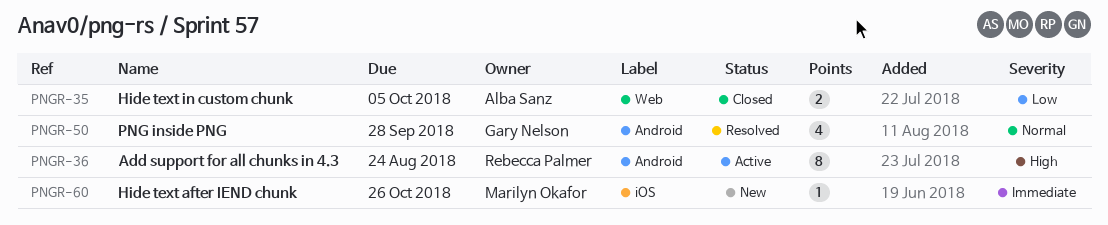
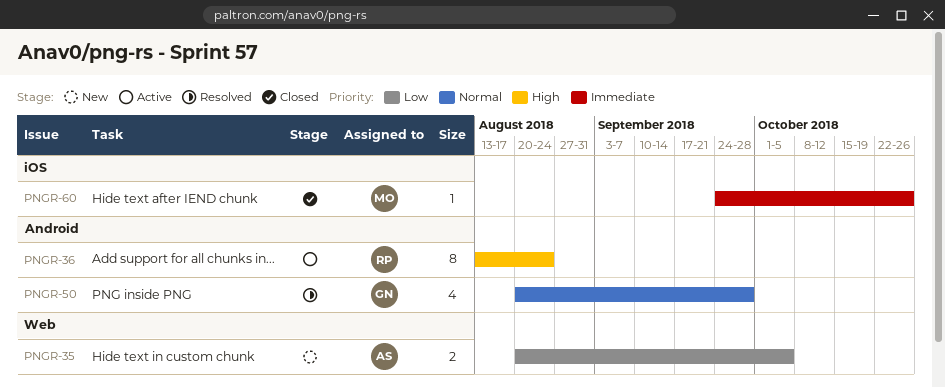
PNGR-35, status: Closed -> New
PNGR-60, status: New -> Closed

